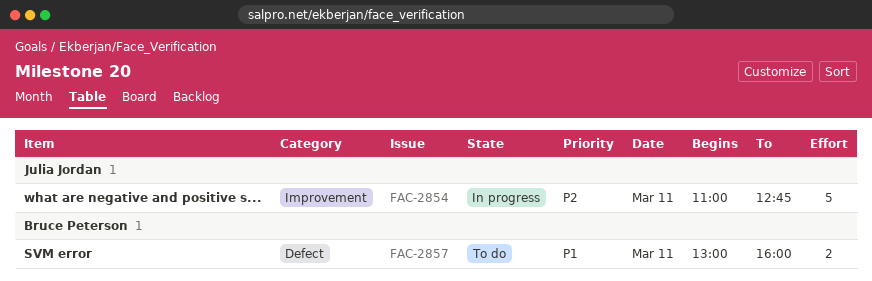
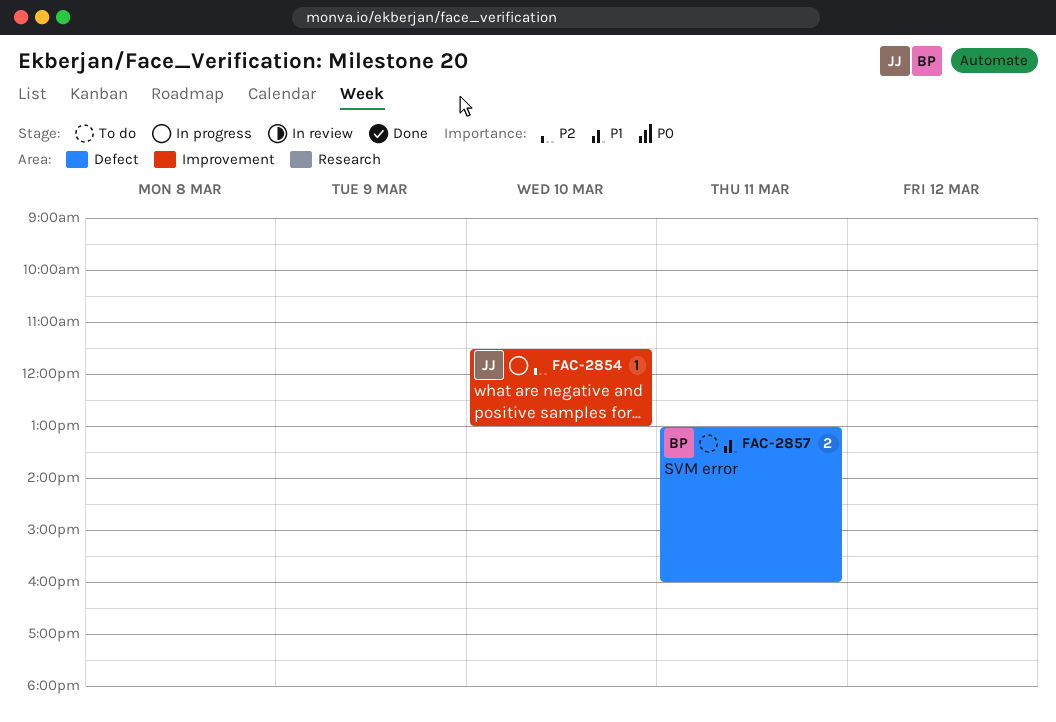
FAC-2854, estimate: 5 -> 1
FAC-2854, day: Mar 11 -> Mar 10
FAC-2854, begins: 11:00 -> 11:30
FAC-2854, ends: 12:45 -> 13:00

